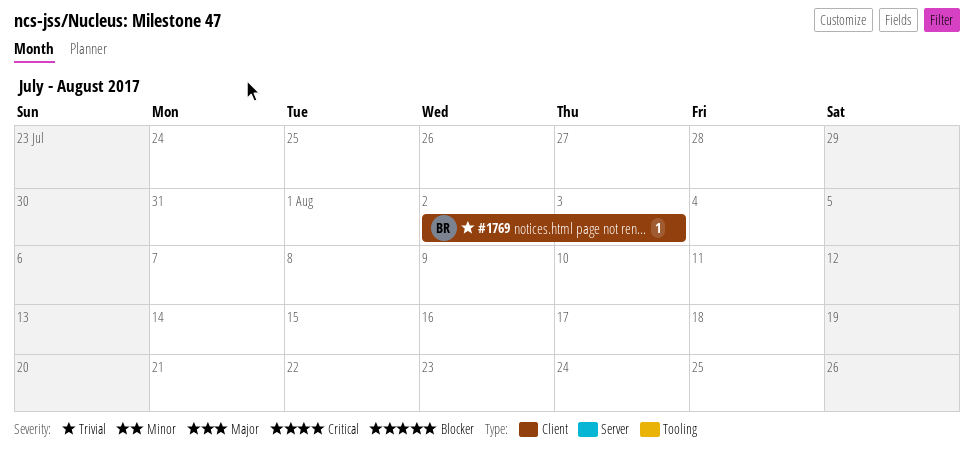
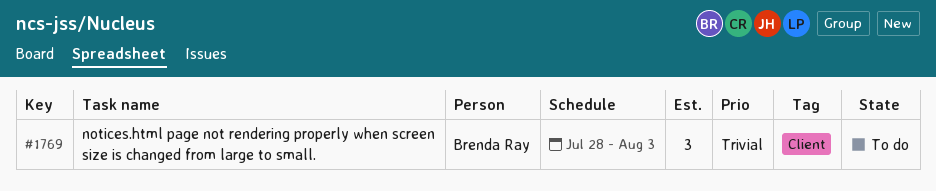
#1769, estimate: 1 -> 3
#1769, start: Aug 2 -> Jul 28

